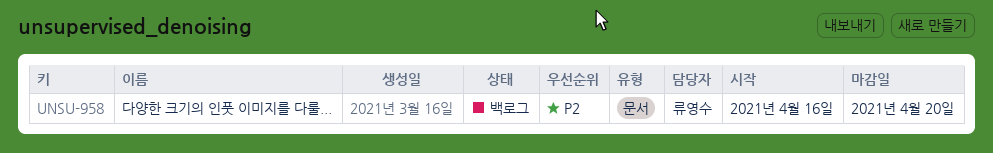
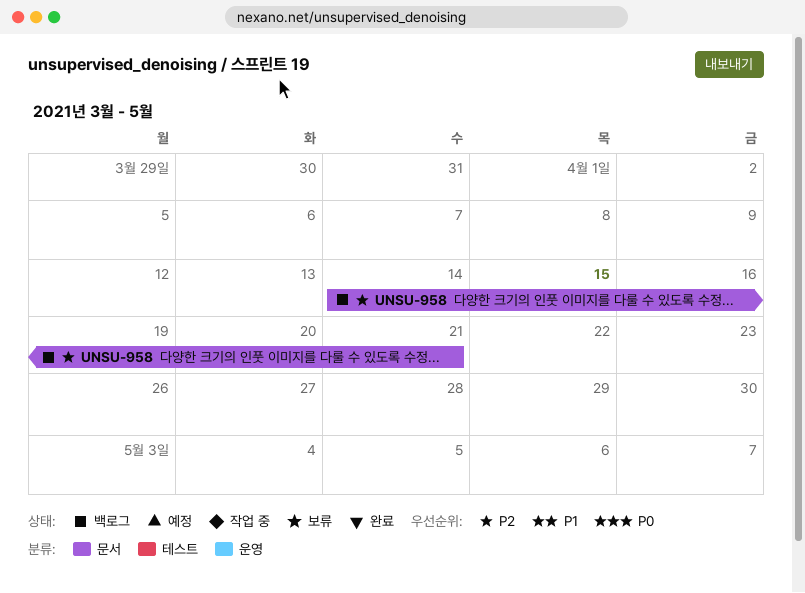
UNSU-958, start: Apr 16 -> Apr 14
UNSU-958, due: Apr 20 -> Apr 21

